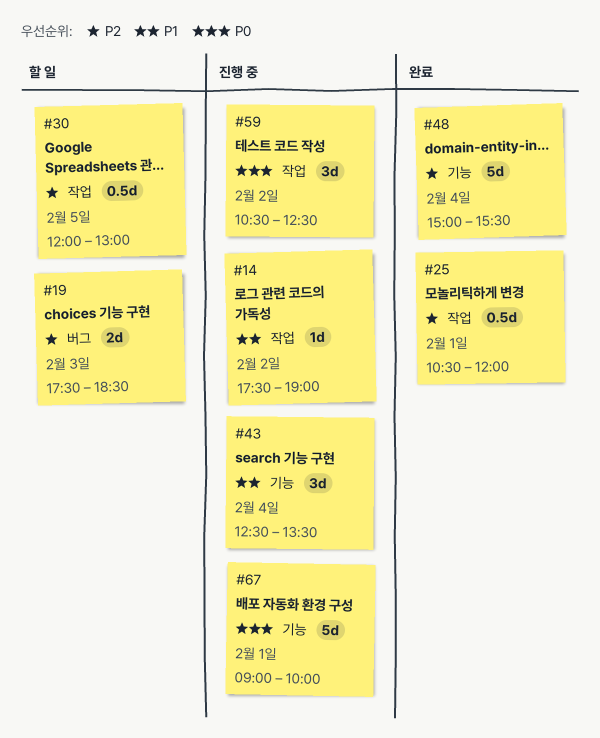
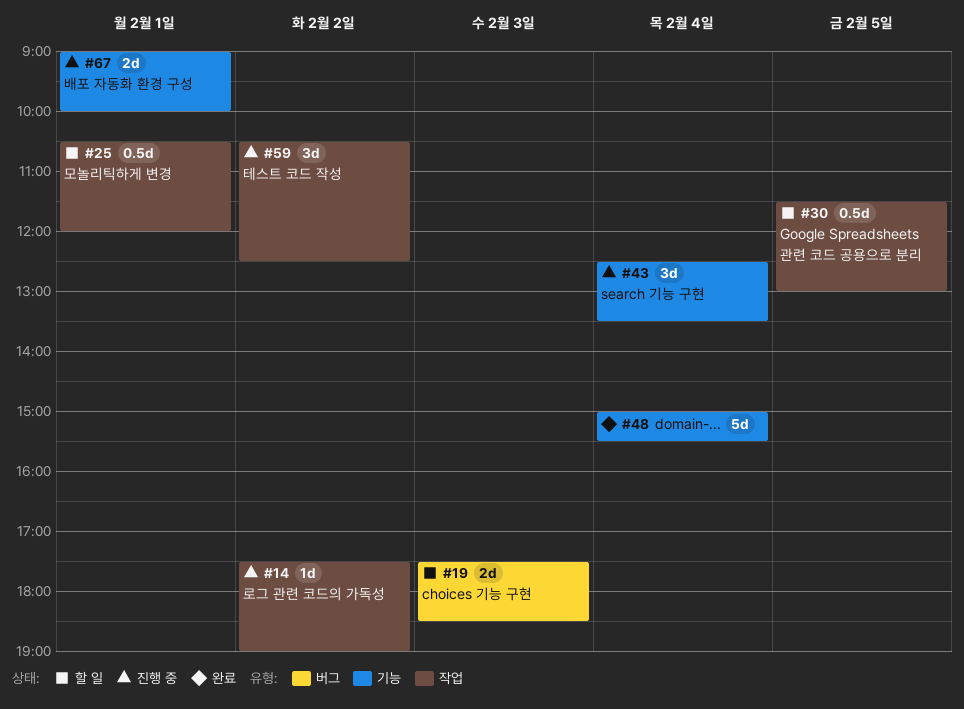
#25, status: 완료 -> 할 일
#30, begins: 12:00 -> 11:30
#67, estimate: 5d -> 2d

